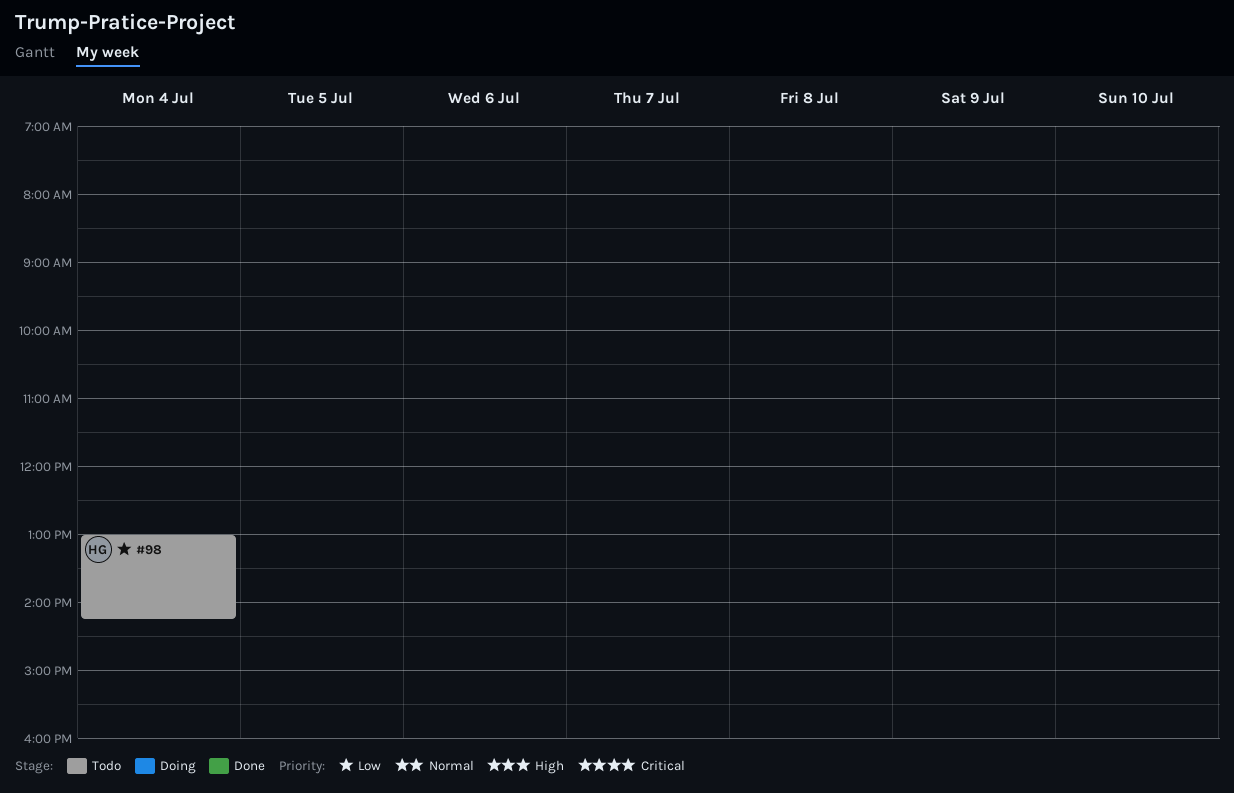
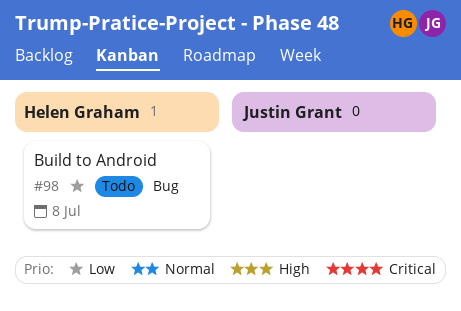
#98, day: Jul 4 -> Jul 8

